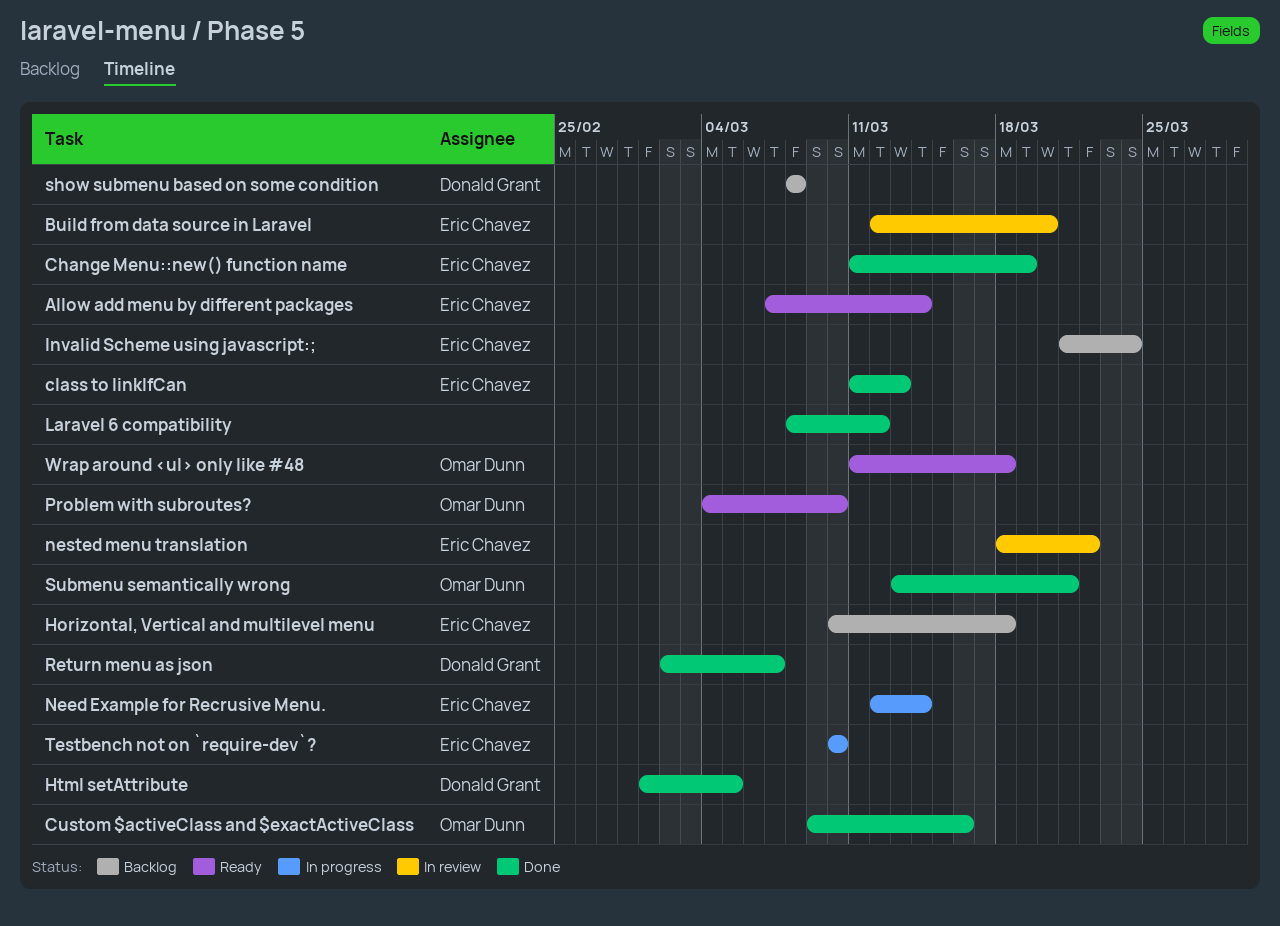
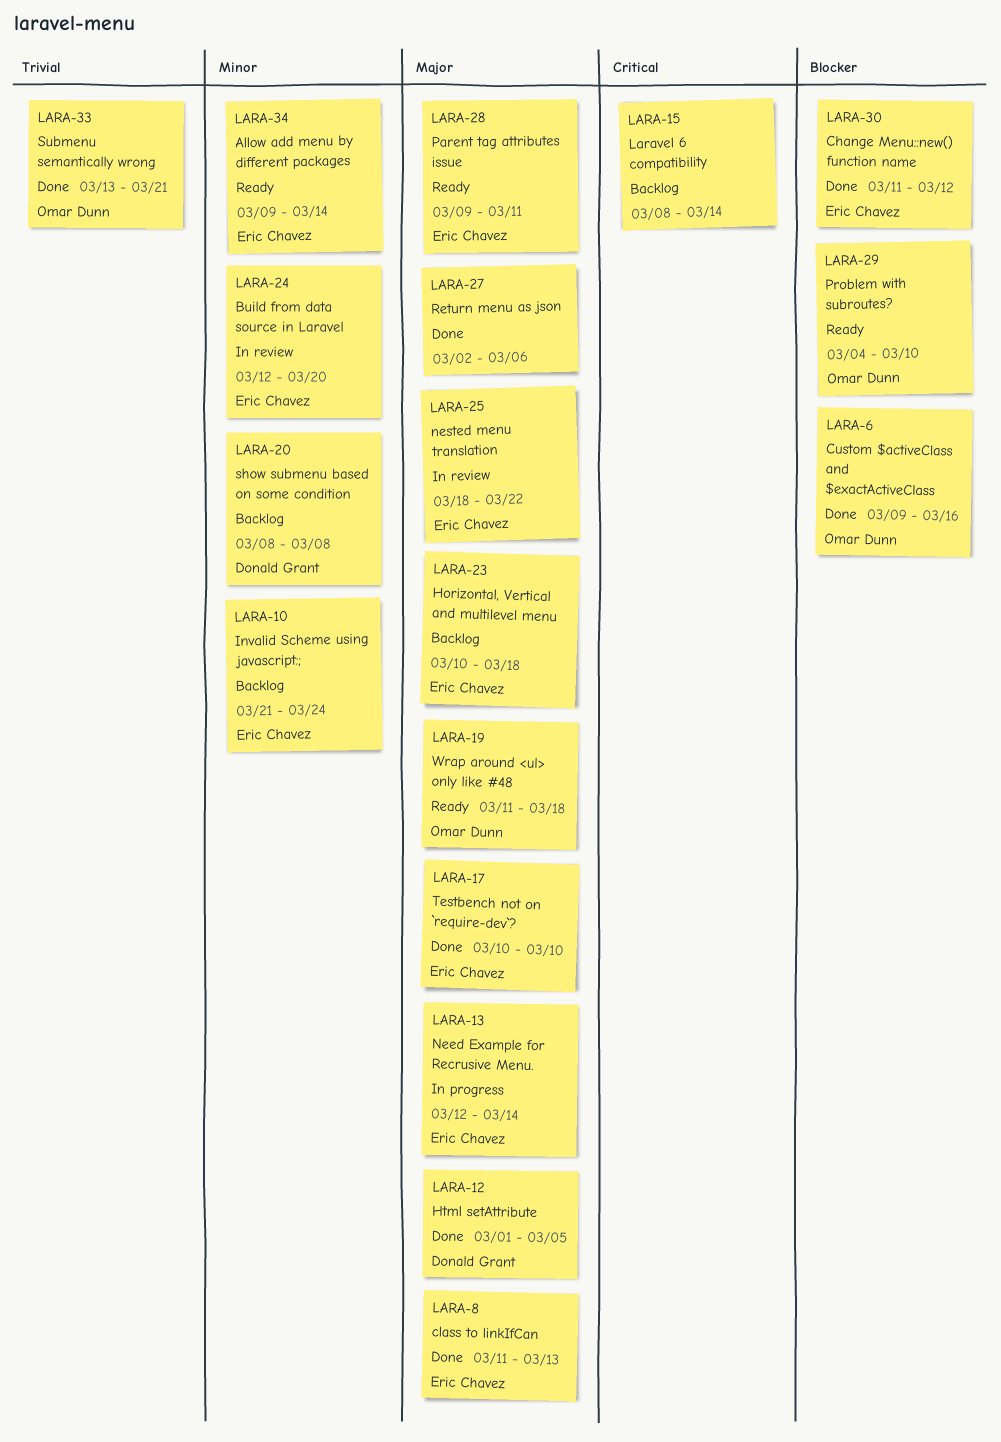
Allow add menu by different packages, start: Mar 7 -> Mar 9
Change Menu::new() function name, due: Mar 19 -> Mar 12
Laravel 6 compatibility, status: Done -> Backlog
Laravel 6 compatibility, due: Mar 12 -> Mar 14
Parent tag attributes issue: none -> present
Return menu as json, owner: Donald Grant -> none
Return menu as json, due: Mar 7 -> Mar 6
Testbench not on `require-dev`?, status: In progress -> Done

